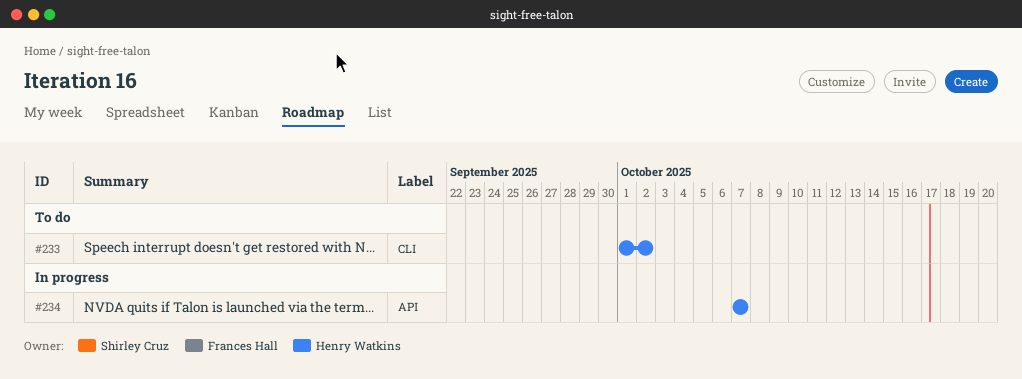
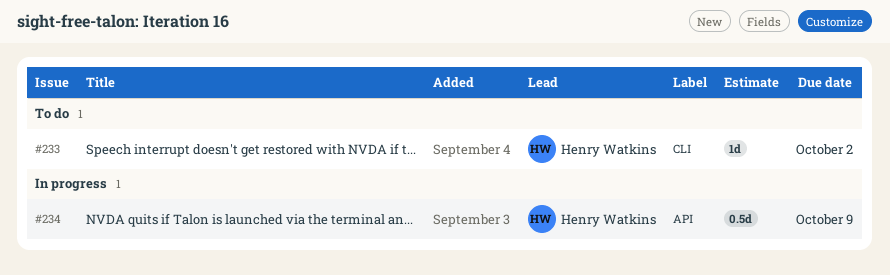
#234, due: Oct 7 -> Oct 9

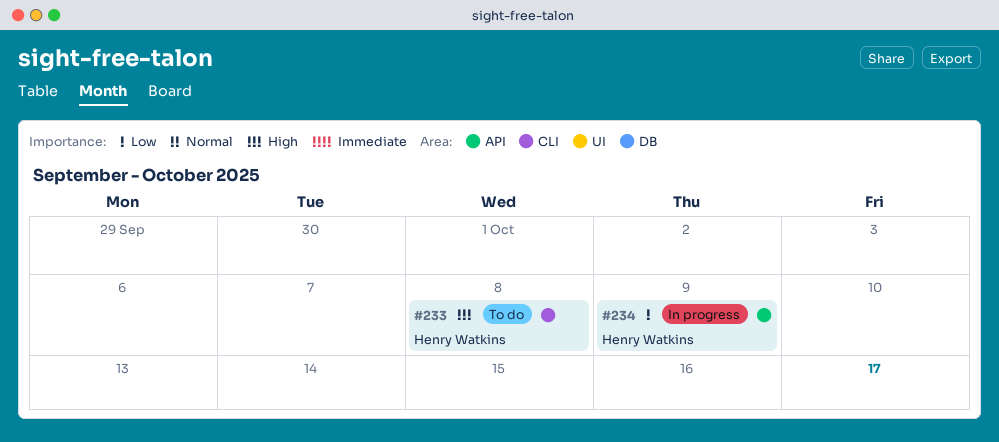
#233, due: Oct 2 -> Oct 8

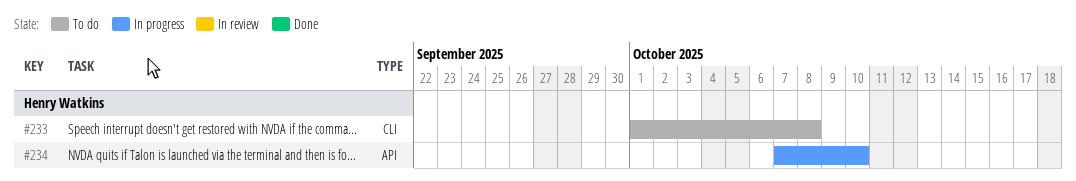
#234, due: Oct 9 -> Oct 10

